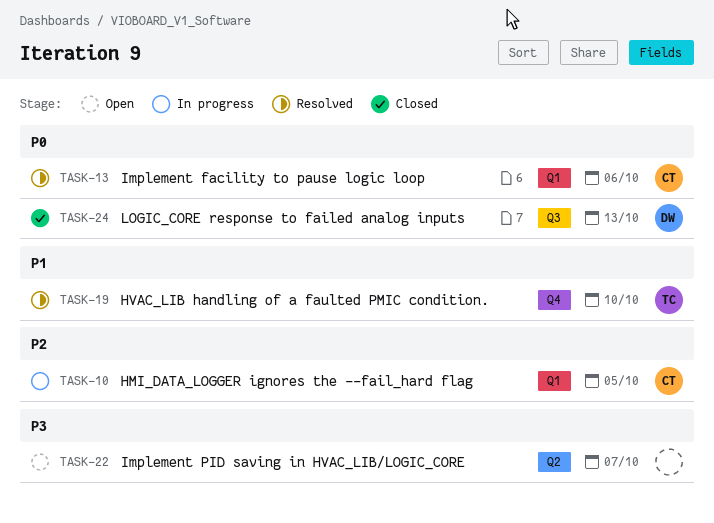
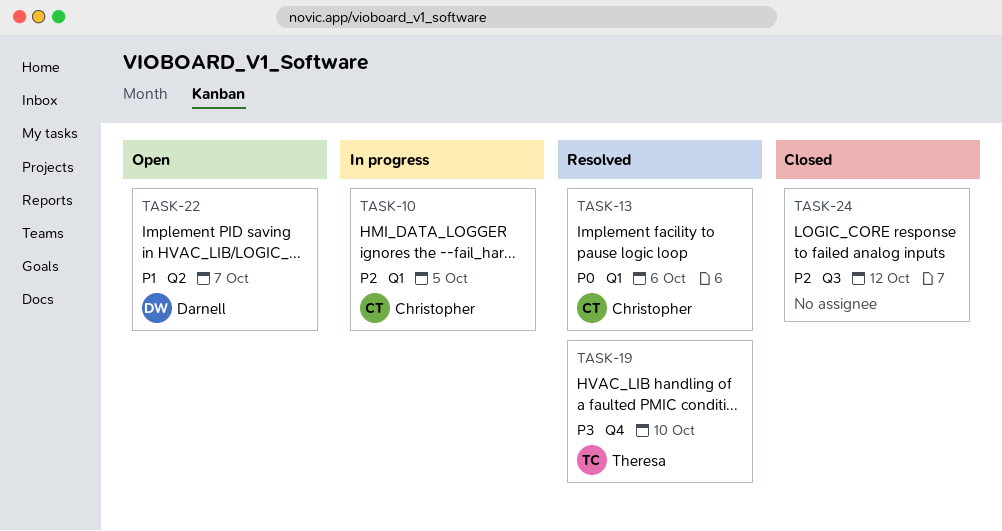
TASK-19, priority: P1 -> P3
TASK-22, owner: none -> Darnell
TASK-22, priority: P3 -> P1
TASK-24, owner: Darnell -> none
TASK-24, priority: P0 -> P2
TASK-24, due: Oct 13 -> Oct 12

